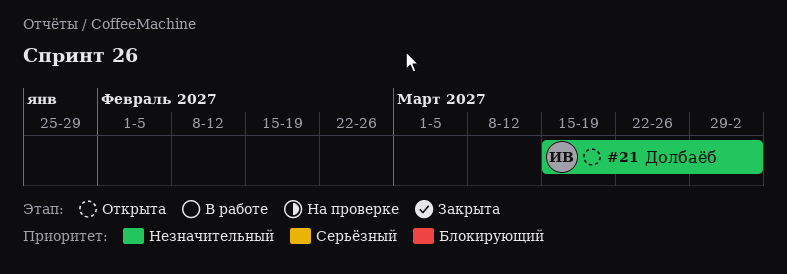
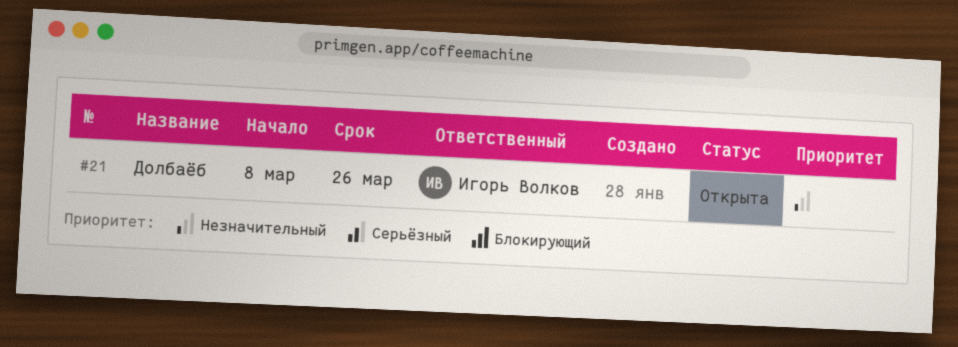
#21, start: Mar 15 -> Mar 8
#21, due: Apr 2 -> Mar 26

